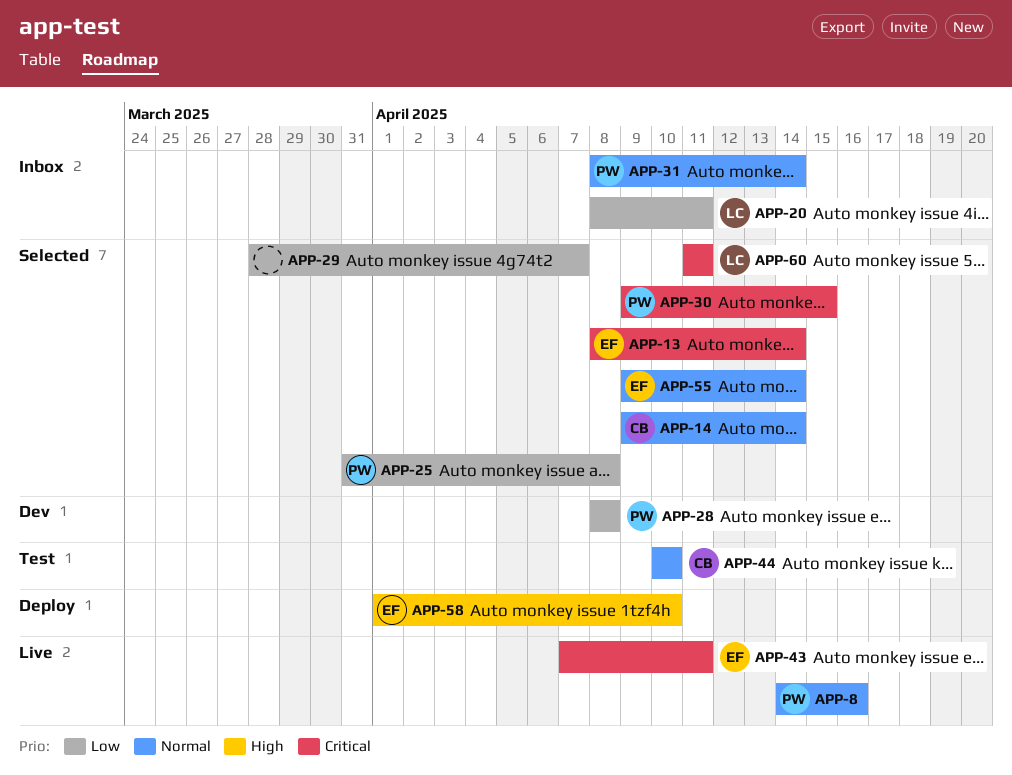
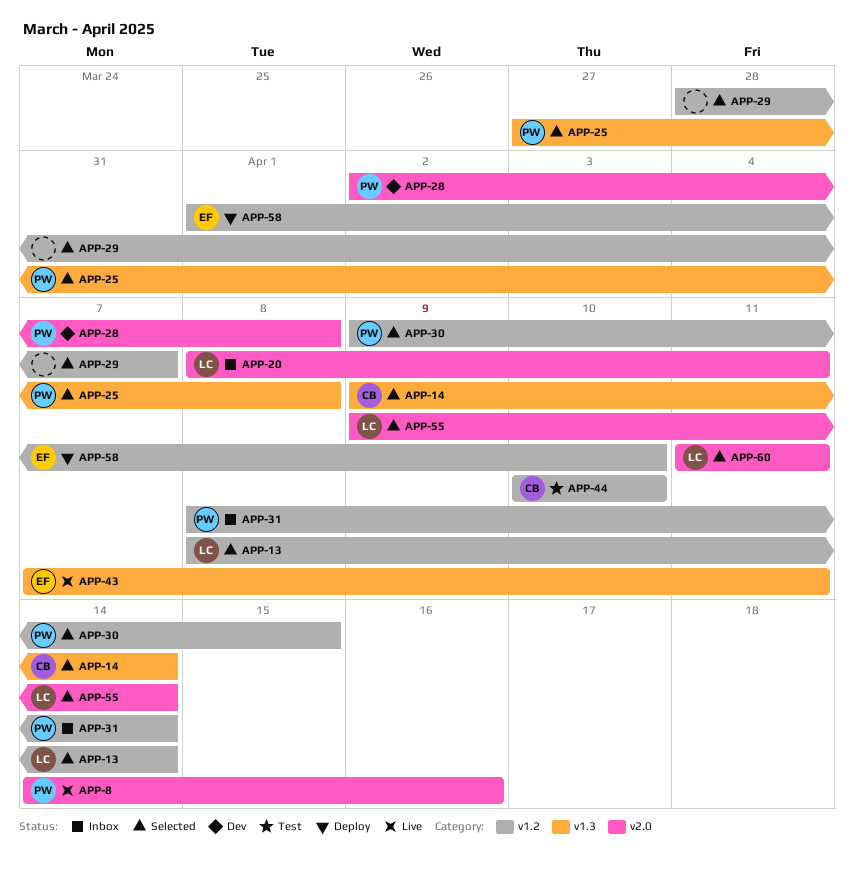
APP-13, owner: EF -> LC
APP-25, start: Mar 31 -> Mar 27
APP-28, start: Apr 8 -> Apr 2
APP-55, owner: EF -> LC

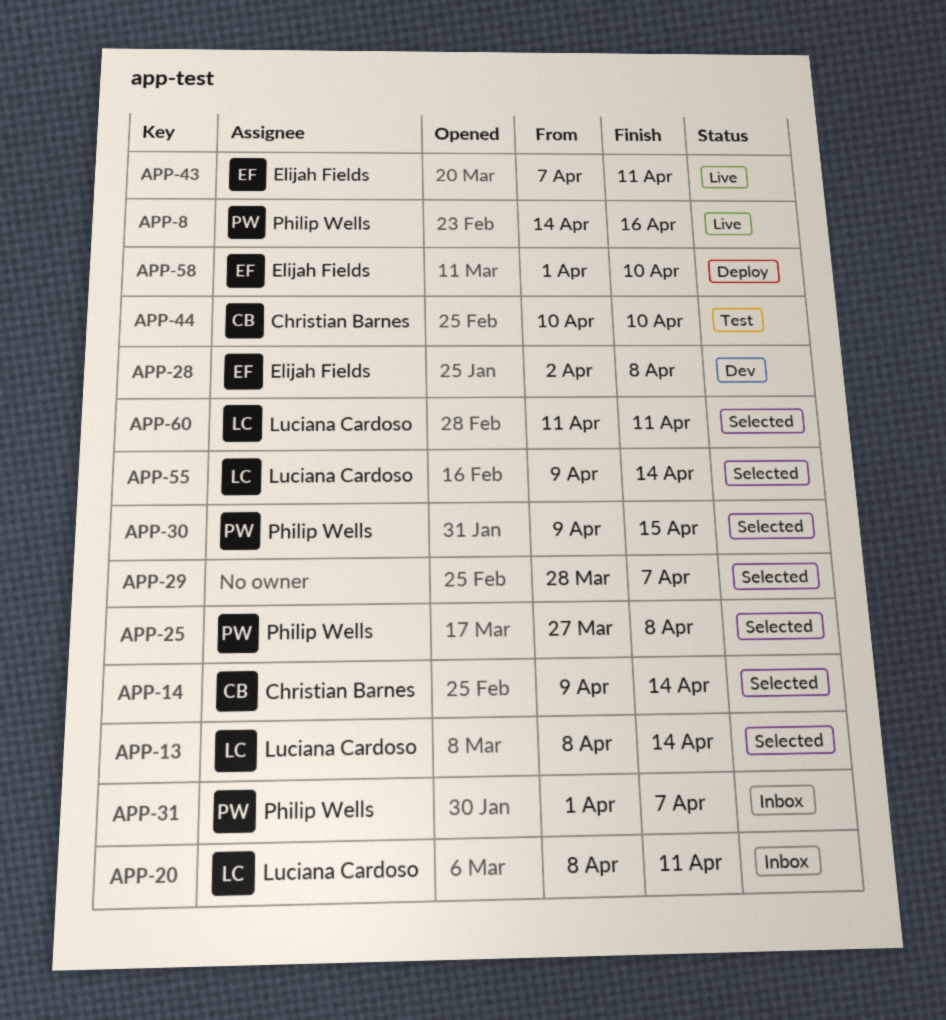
APP-28, owner: Philip Wells -> Elijah Fields
APP-31, start: Apr 8 -> Apr 1
APP-31, due: Apr 14 -> Apr 7

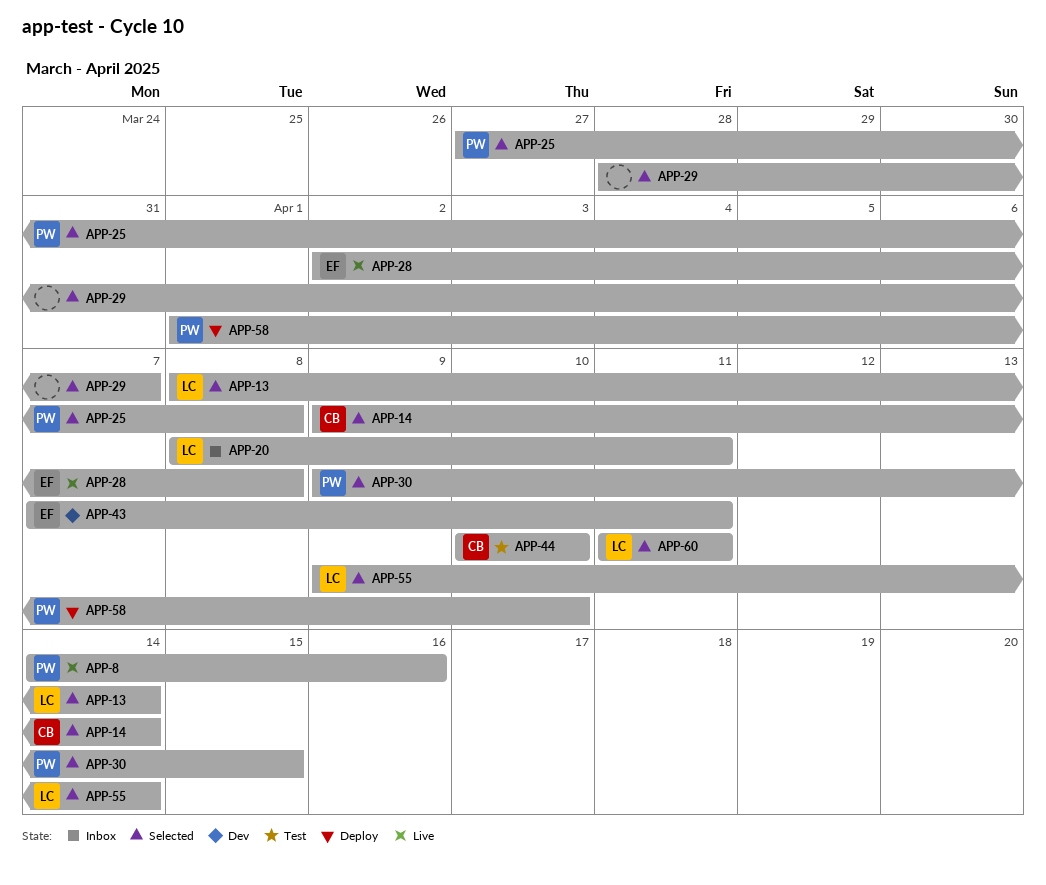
APP-28, status: Dev -> Live
APP-31: present -> none
APP-43, status: Live -> Dev
APP-58, owner: Elijah Fields -> Philip Wells

